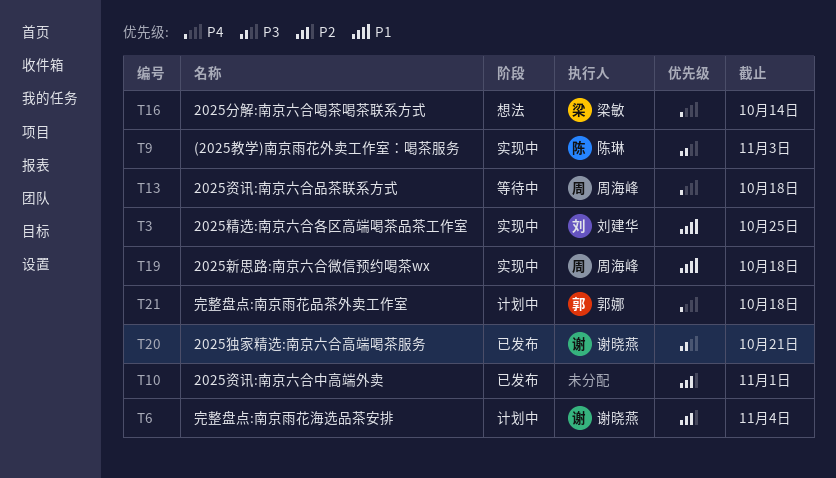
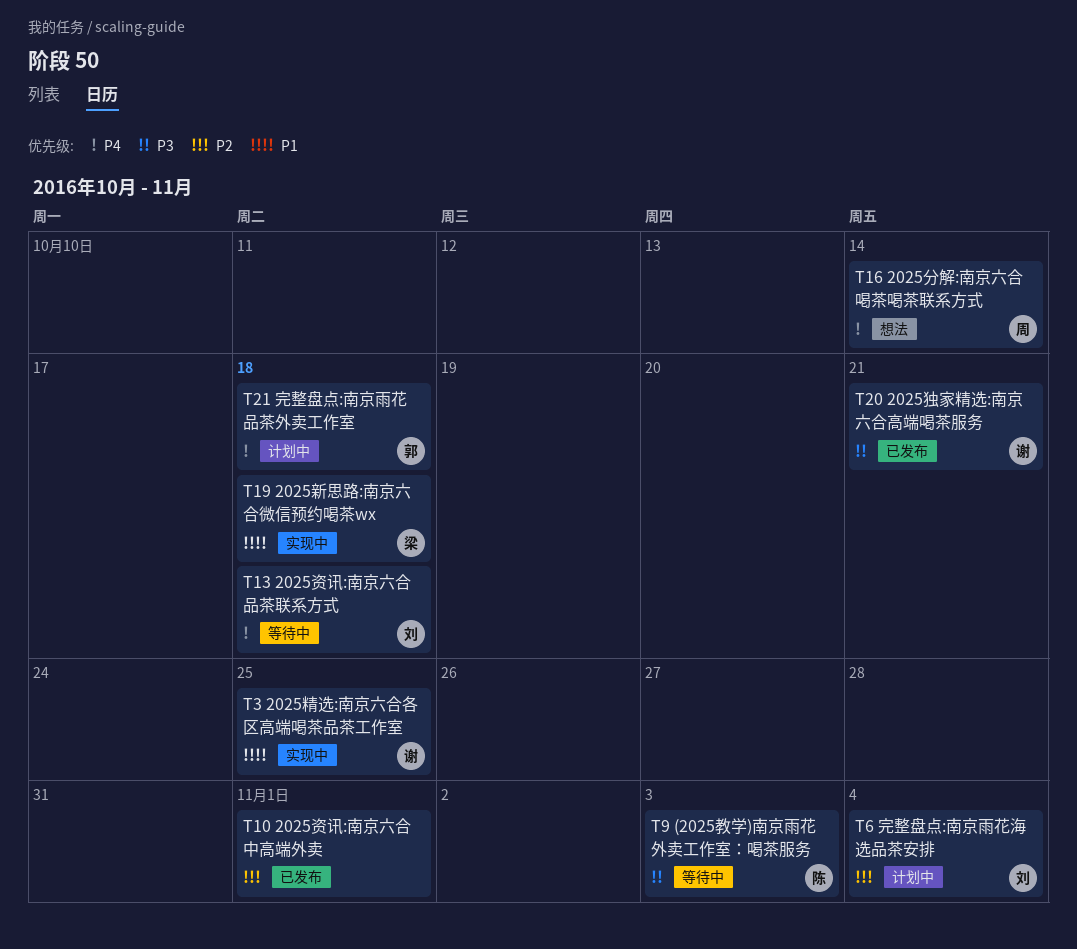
T3, owner: 刘建华 -> 谢晓燕
T6, owner: 谢晓燕 -> 刘建华
T9, status: 实现中 -> 等待中
T13, owner: 周海峰 -> 刘建华
T16, owner: 梁敏 -> 周海峰
T19, owner: 周海峰 -> 梁敏

